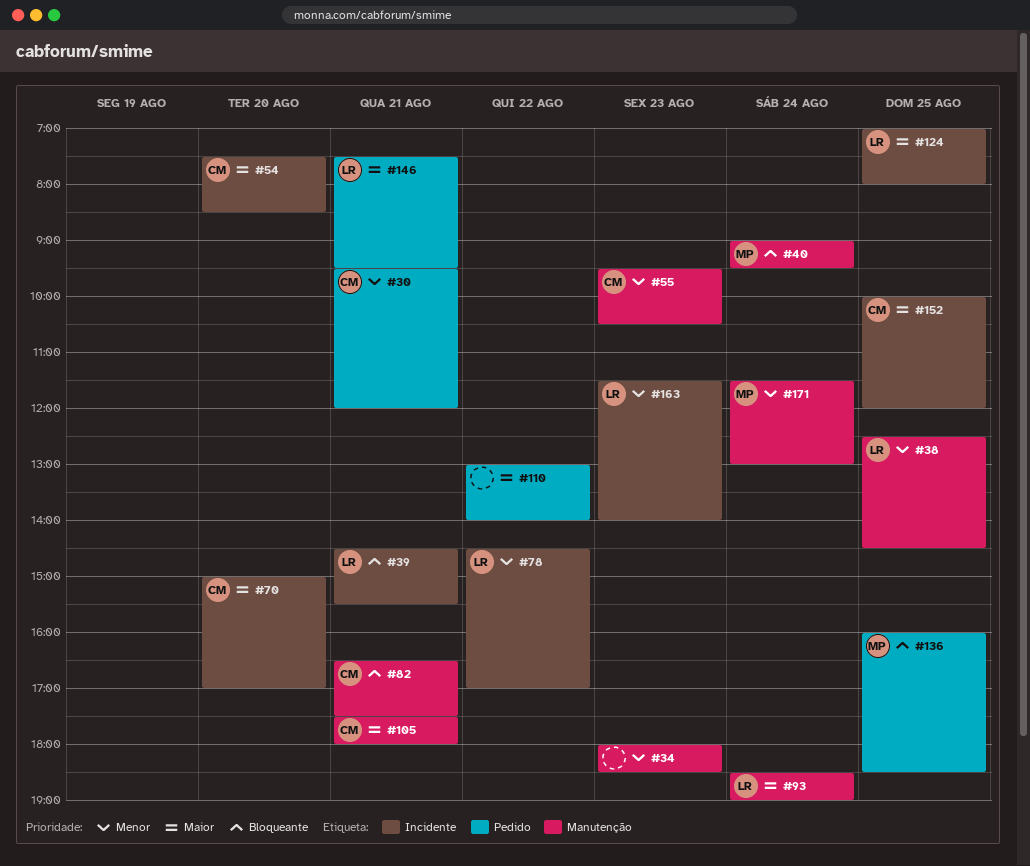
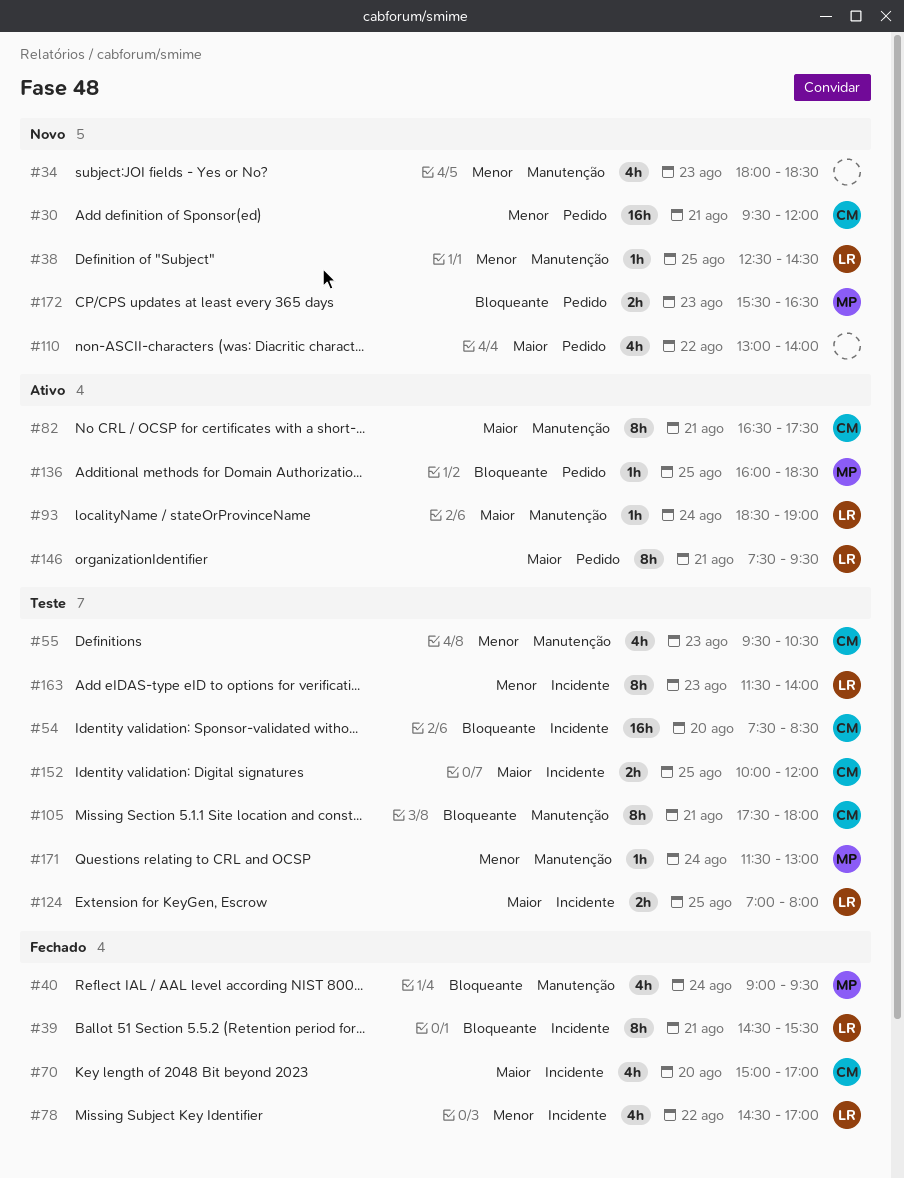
#54, priority: Maior -> Bloqueante
#82, priority: Bloqueante -> Maior
#105, priority: Maior -> Bloqueante
#172: none -> present

